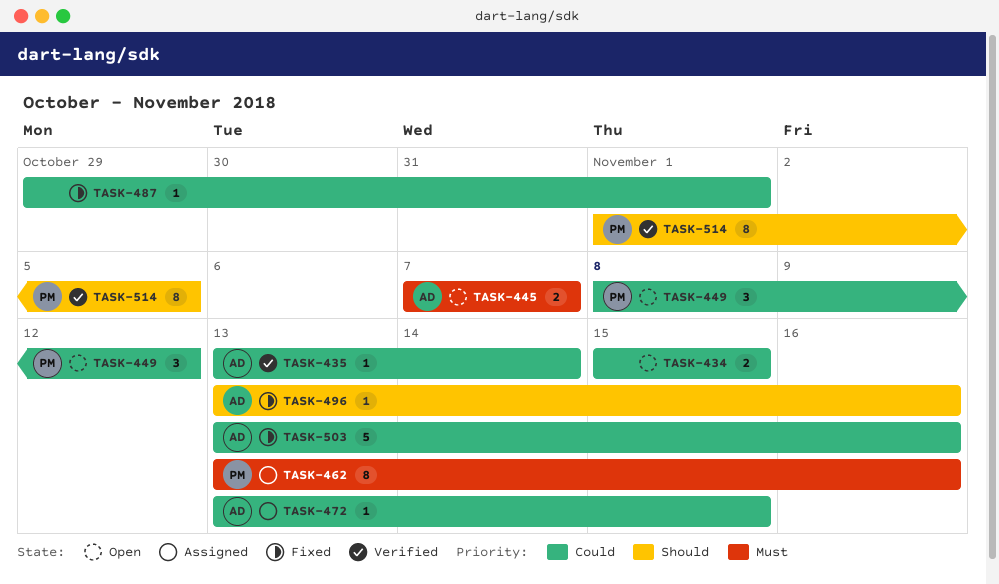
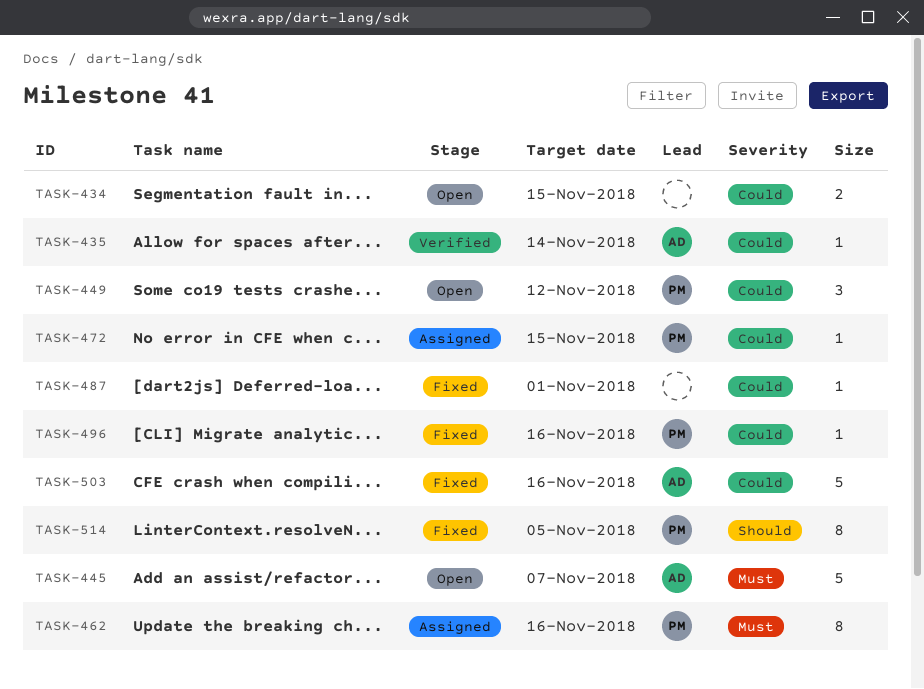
TASK-445, estimate: 2 -> 5
TASK-472, owner: AD -> PM
TASK-496, owner: AD -> PM
TASK-496, priority: Should -> Could
TASK-514, status: Verified -> Fixed

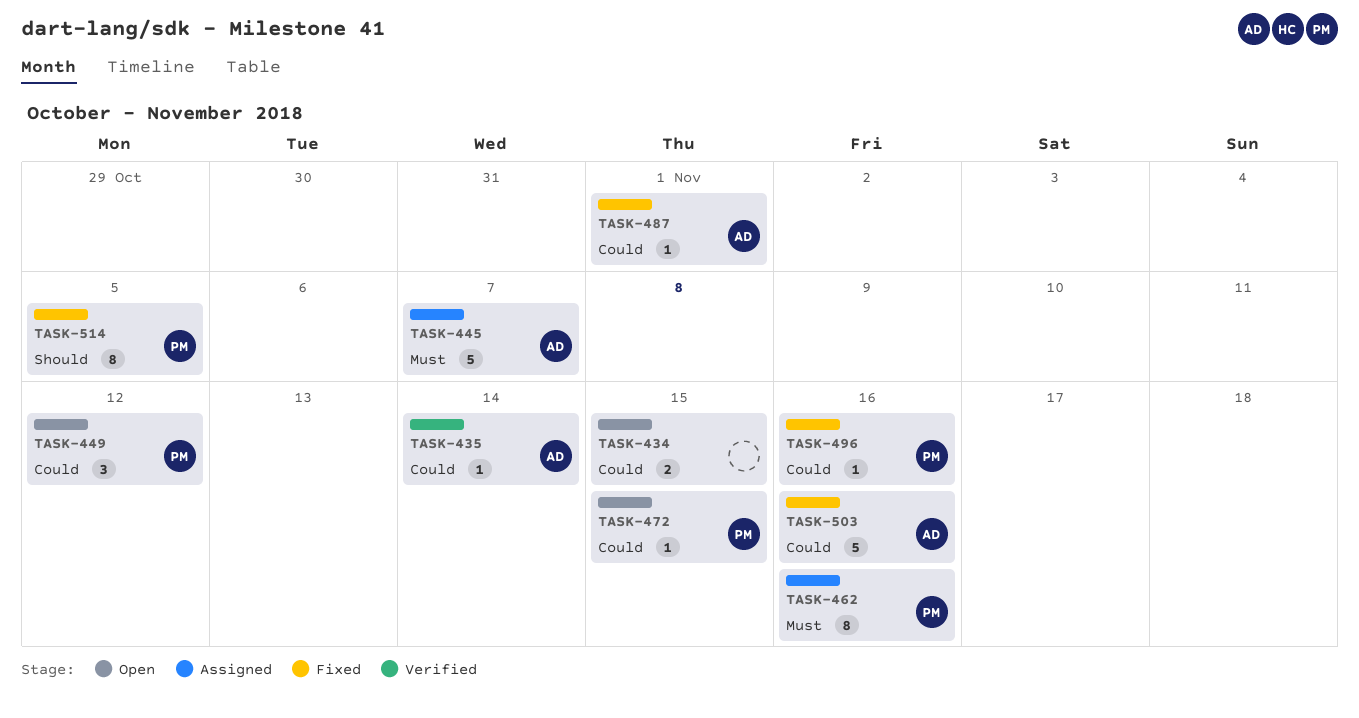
TASK-445, status: Open -> Assigned
TASK-472, status: Assigned -> Open
TASK-487, owner: none -> AD

